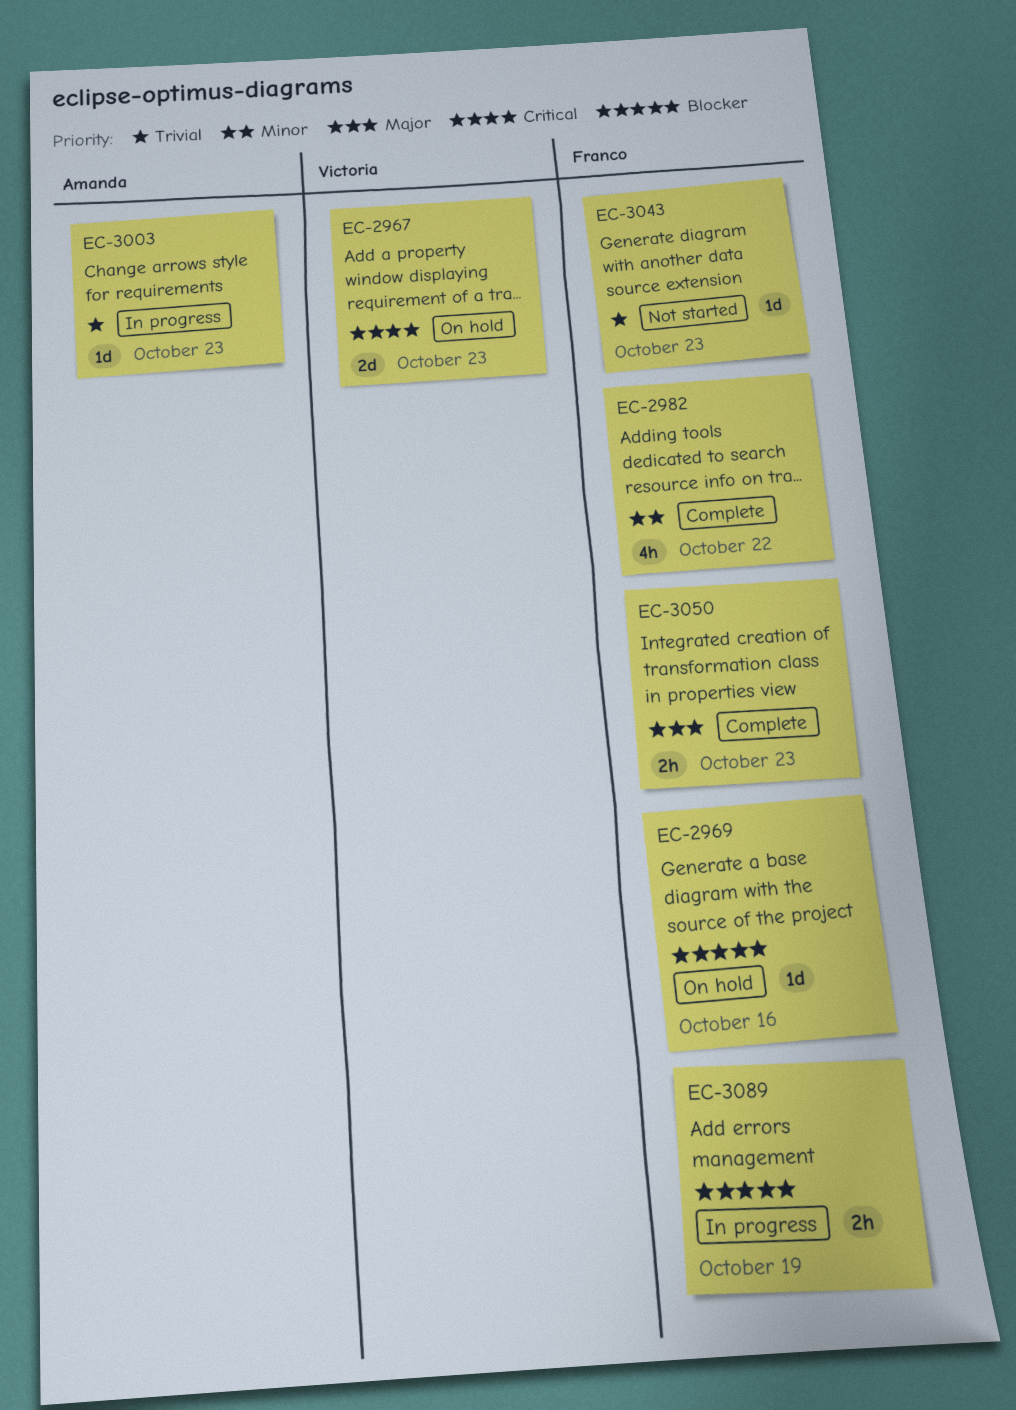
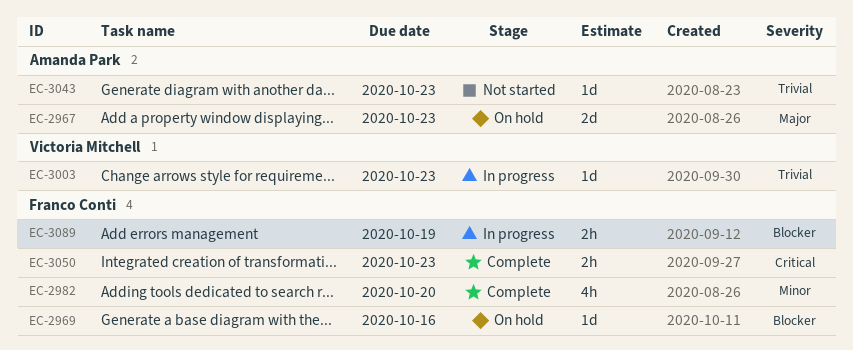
EC-2967, owner: Victoria Mitchell -> Amanda Park
EC-2967, priority: Critical -> Major
EC-2982, due: Oct 22 -> Oct 20
EC-3003, owner: Amanda Park -> Victoria Mitchell
EC-3043, owner: Franco Conti -> Amanda Park
EC-3050, priority: Major -> Critical

